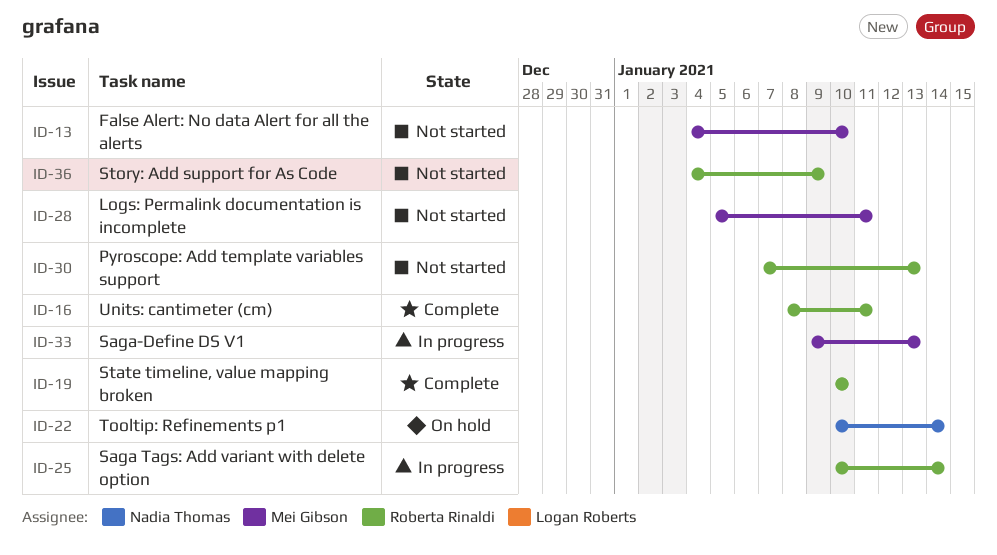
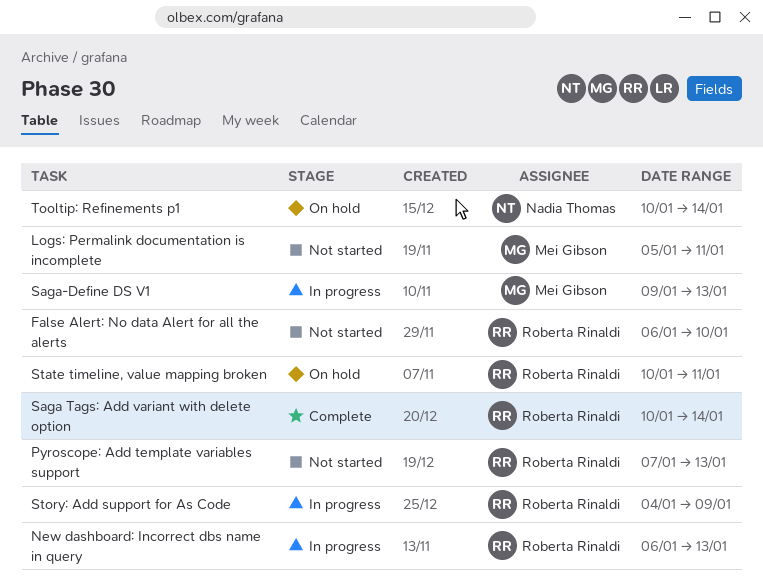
False Alert: No data Alert for all the alerts, owner: Mei Gibson -> Roberta Rinaldi
False Alert: No data Alert for all the alerts, start: Jan 4 -> Jan 6
New dashboard: Incorrect dbs name in query: none -> present
Saga Tags: Add variant with delete option, status: In progress -> Complete
State timeline, value mapping broken, status: Complete -> On hold
State timeline, value mapping broken, due: Jan 10 -> Jan 11
Story: Add support for As Code, status: Not started -> In progress
Units: cantimeter (cm): present -> none

